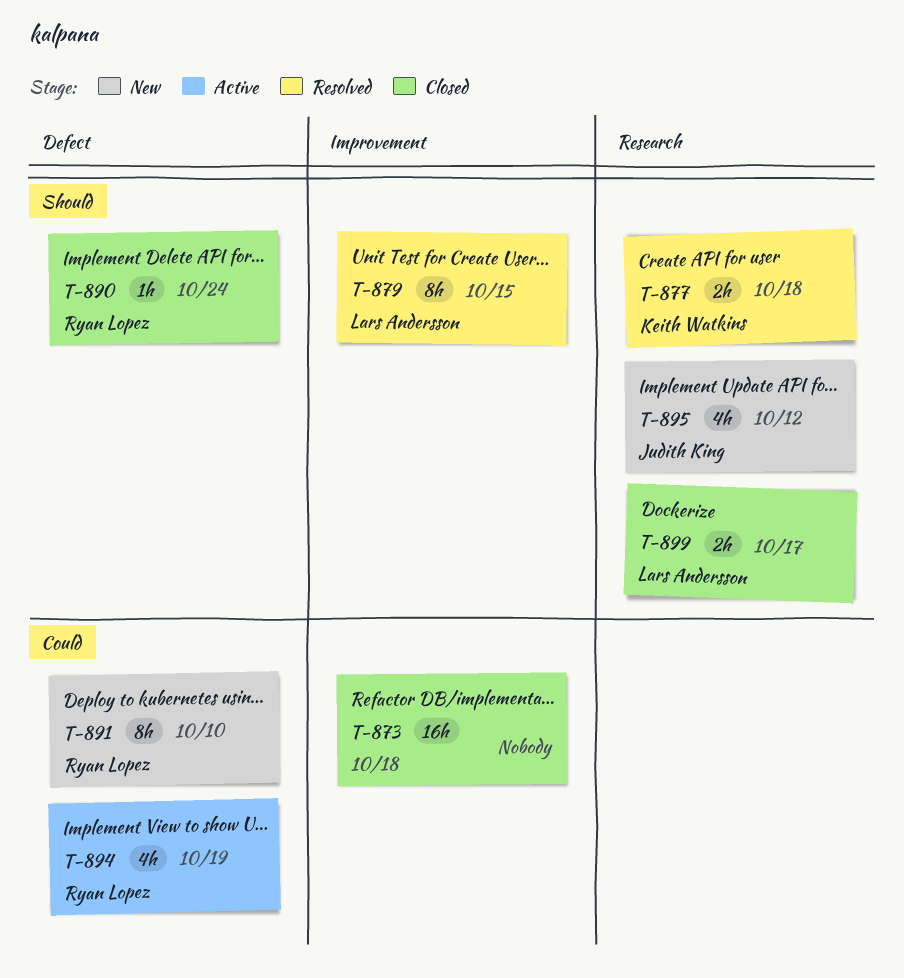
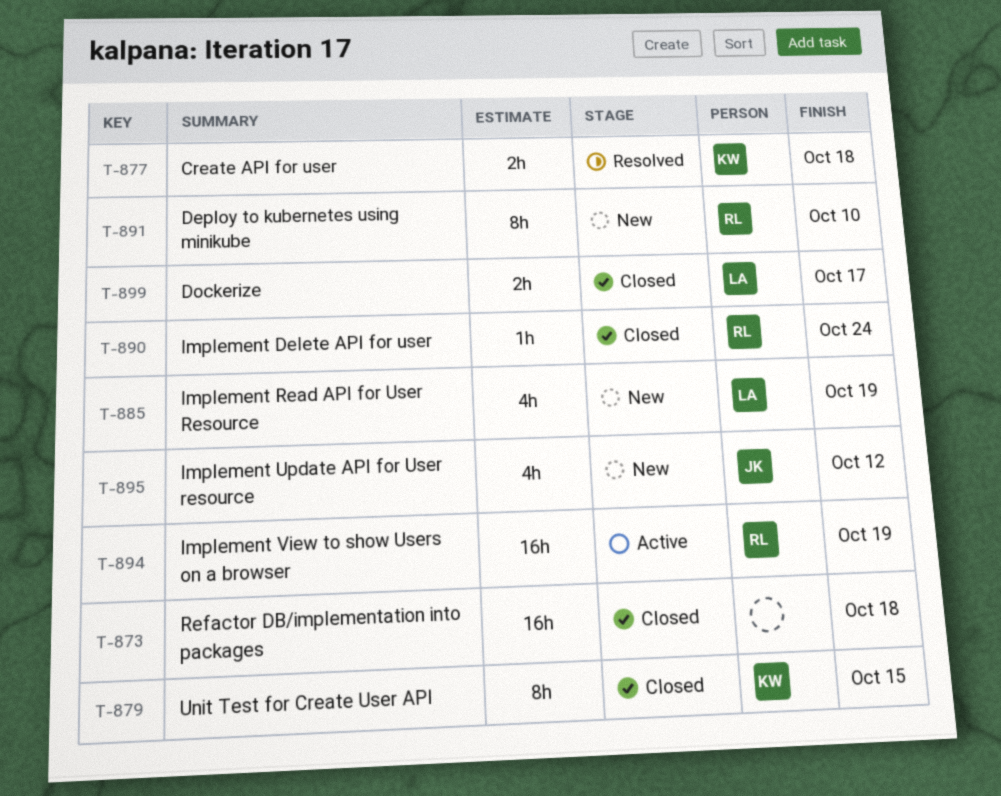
T-879, status: Resolved -> Closed
T-879, owner: Lars Andersson -> Keith Watkins
T-885: none -> present
T-894, estimate: 4h -> 16h

